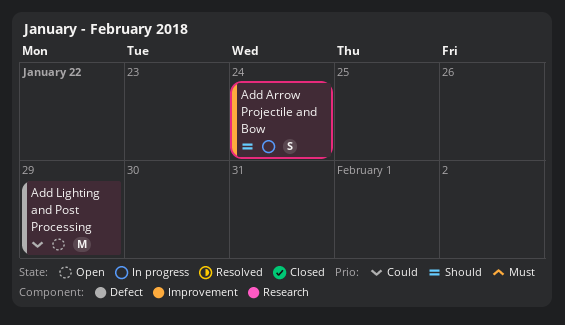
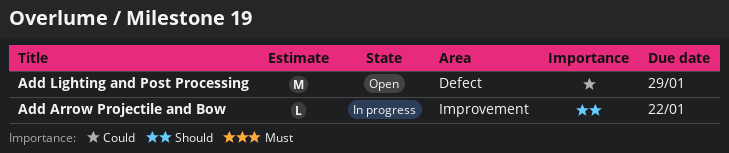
Add Arrow Projectile and Bow, estimate: S -> L
Add Arrow Projectile and Bow, due: Jan 24 -> Jan 22

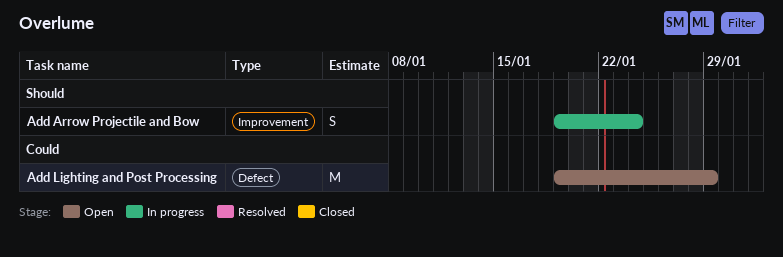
Add Arrow Projectile and Bow, estimate: L -> S
Add Arrow Projectile and Bow, due: Jan 22 -> Jan 24

